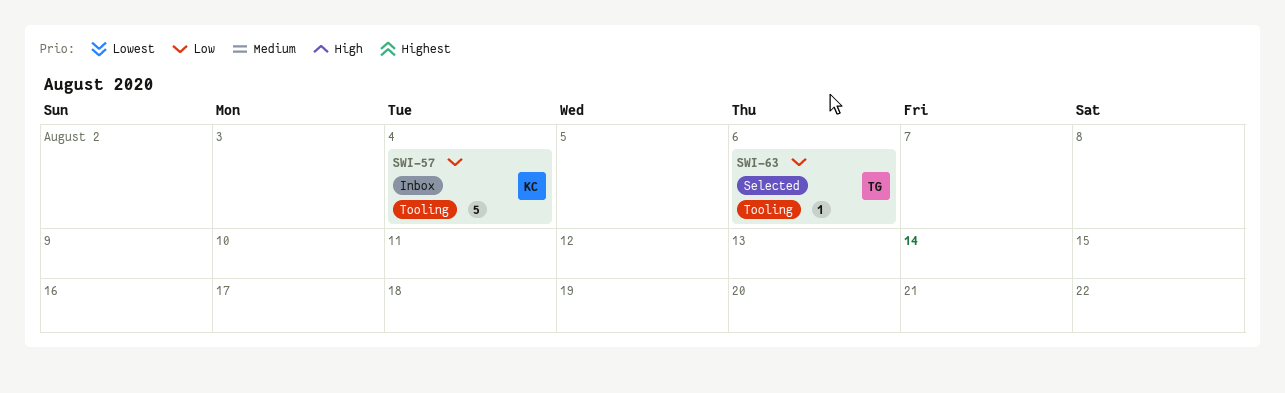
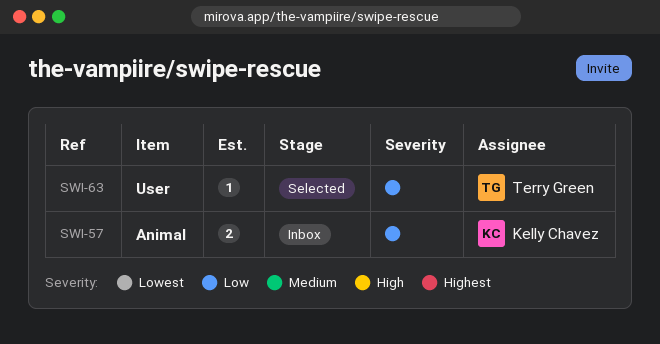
SWI-57, estimate: 5 -> 2

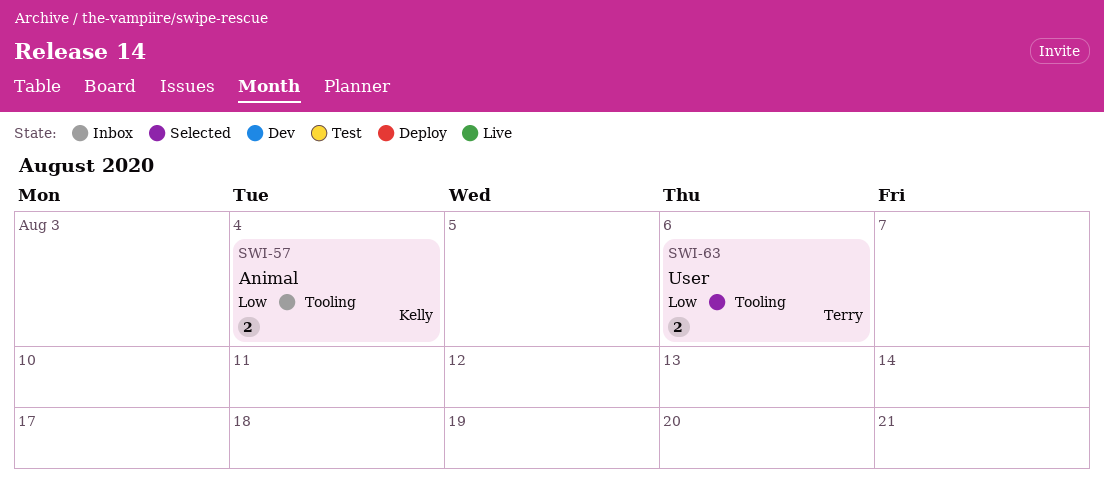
SWI-63, estimate: 1 -> 2

